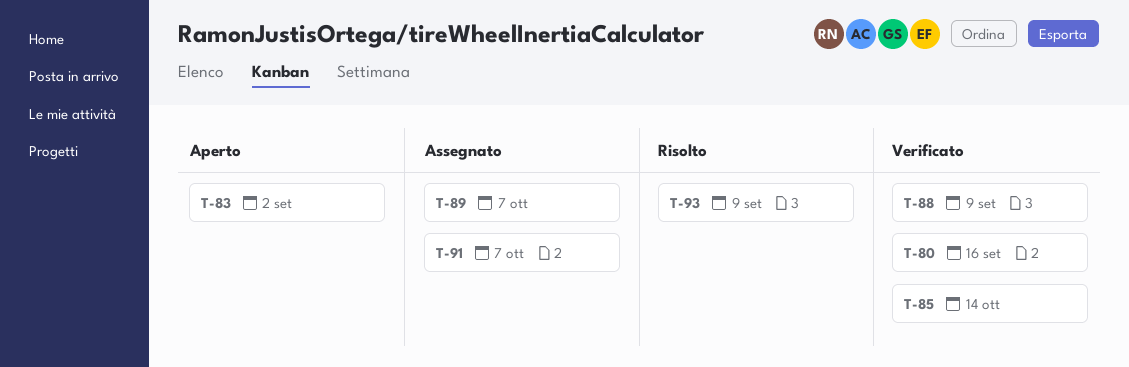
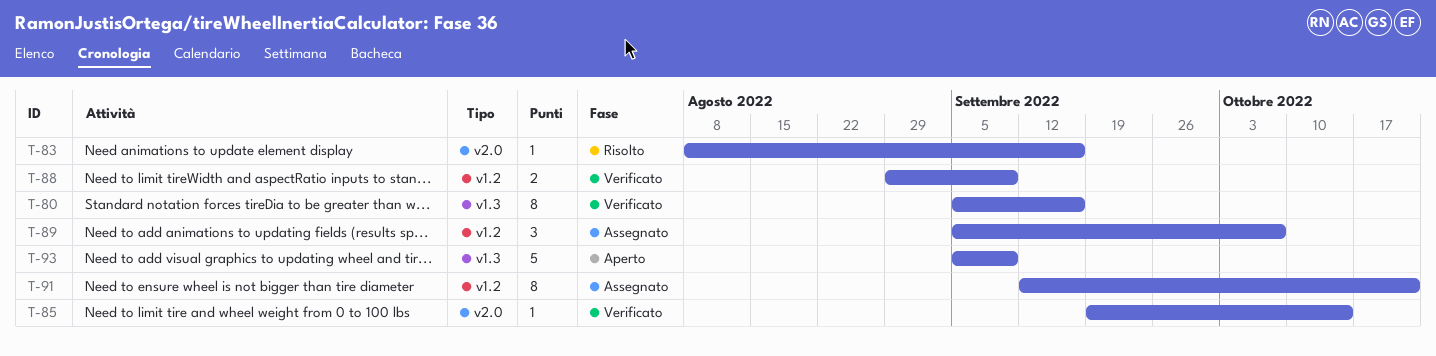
T-83, status: Aperto -> Risolto
T-83, due: Sep 2 -> Sep 16
T-91, due: Oct 7 -> Oct 21
T-93, status: Risolto -> Aperto

